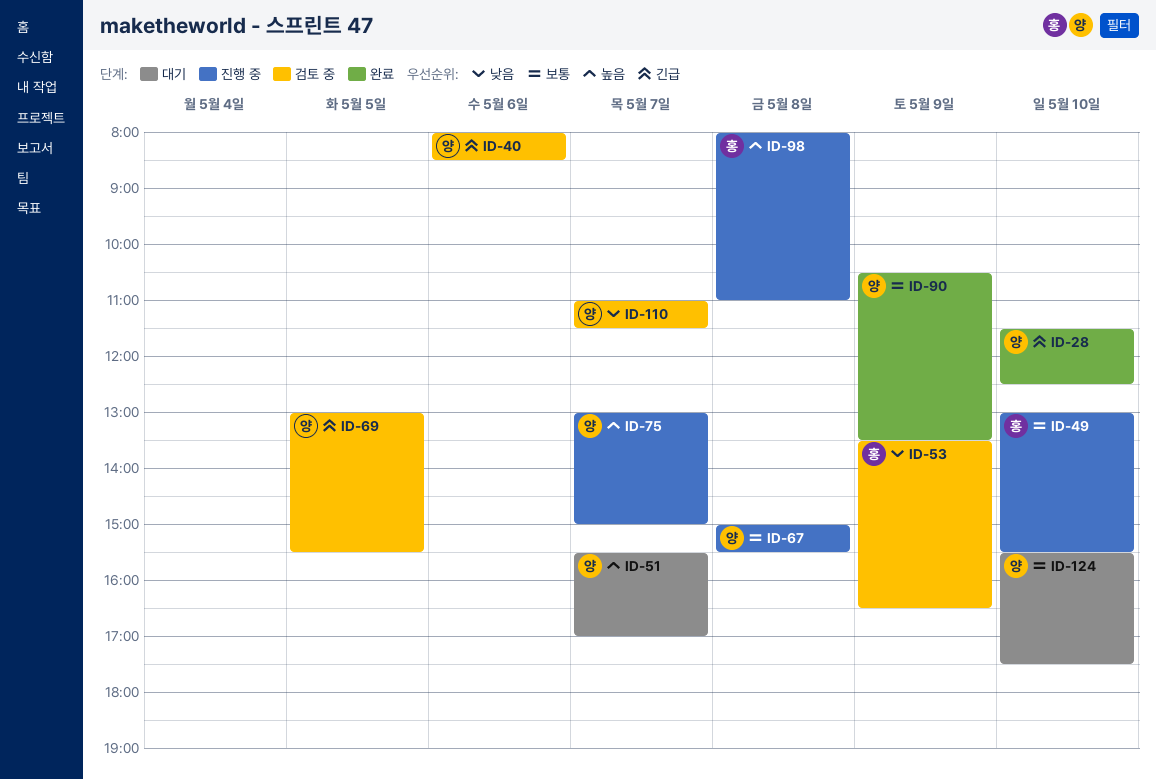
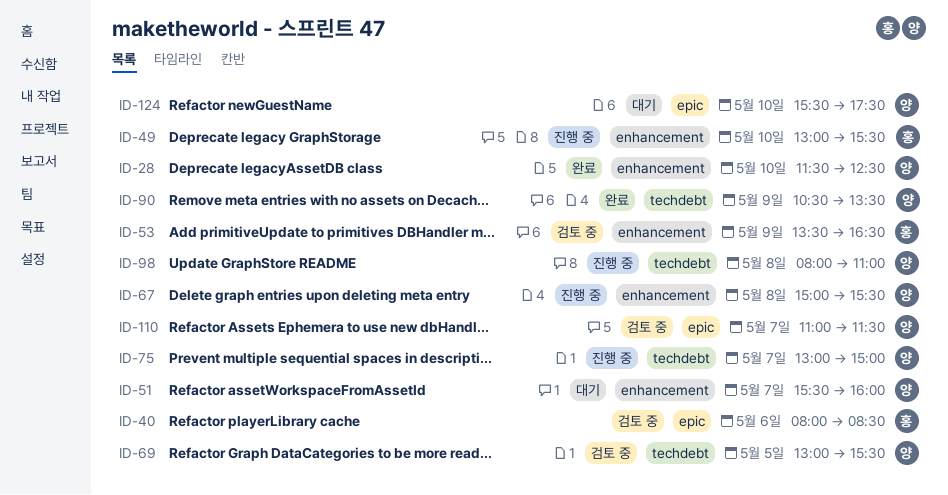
ID-40, owner: 양 -> 홍
ID-51, ends: 17:00 -> 16:00
ID-98, owner: 홍 -> 양

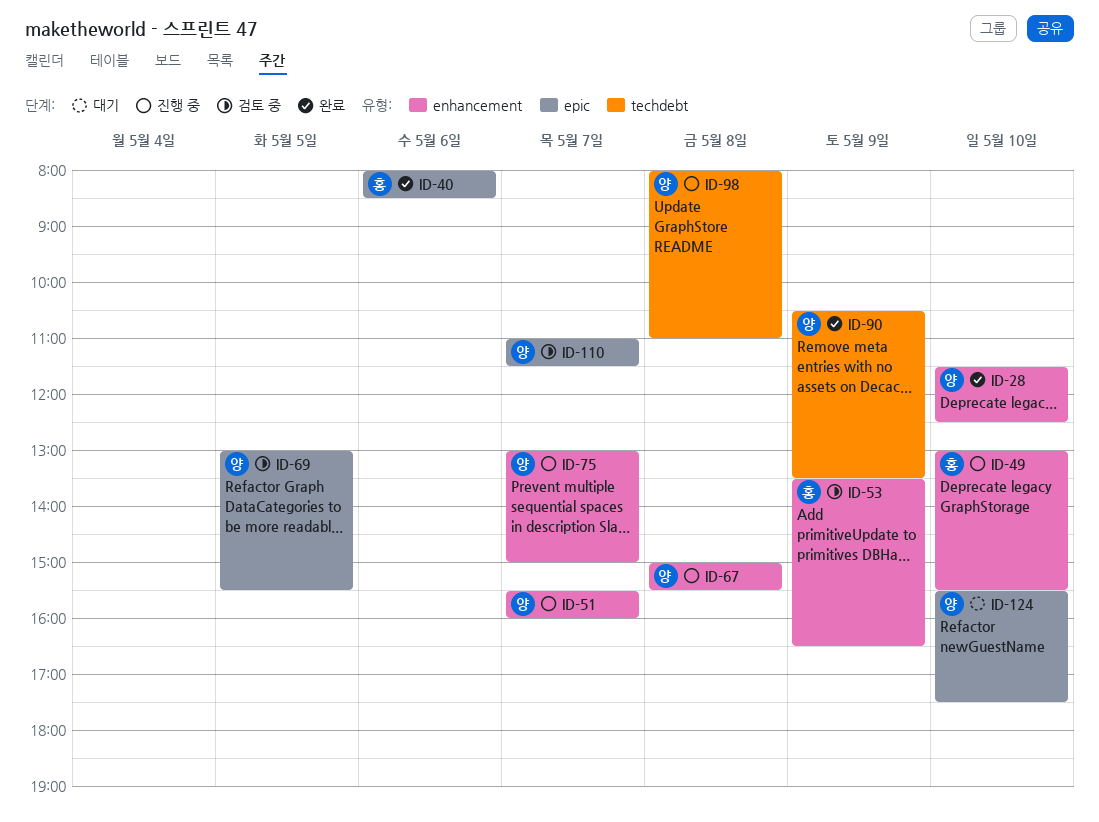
ID-40, status: 검토 중 -> 완료
ID-51, status: 대기 -> 진행 중
ID-69, label: techdebt -> epic
ID-75, label: techdebt -> enhancement

